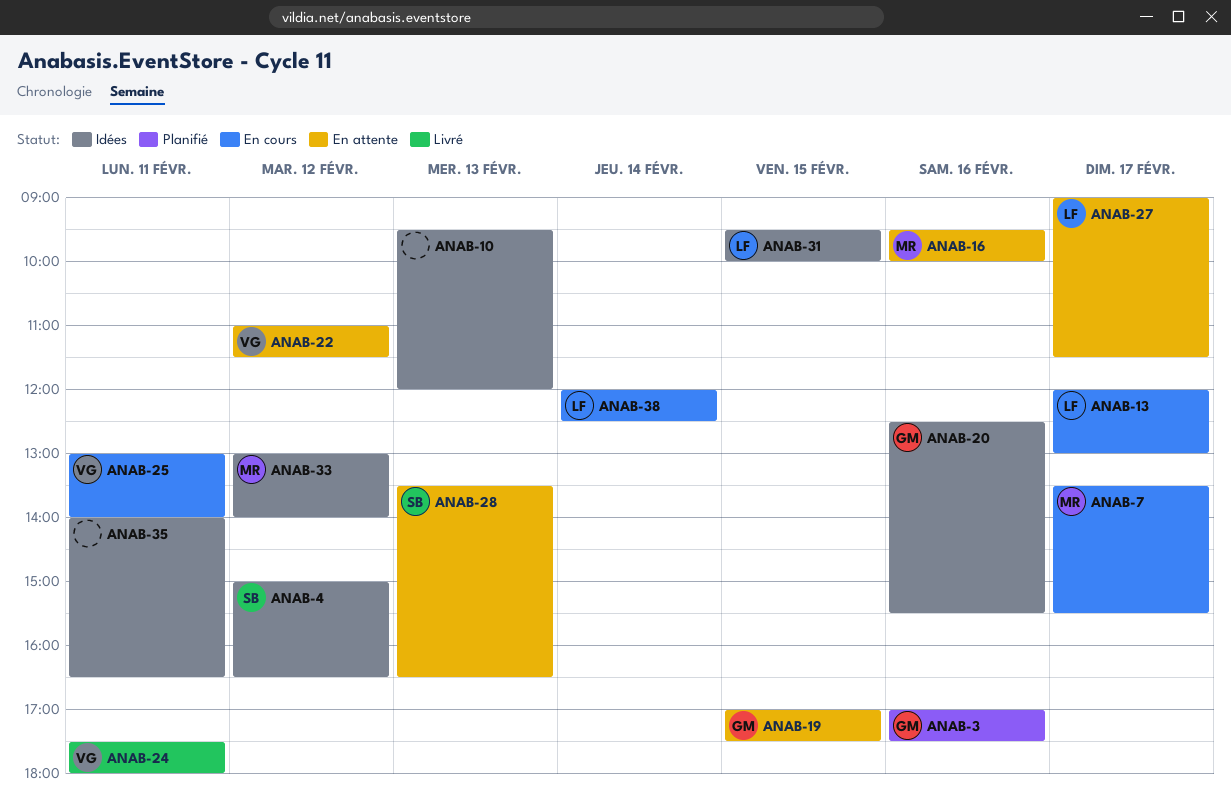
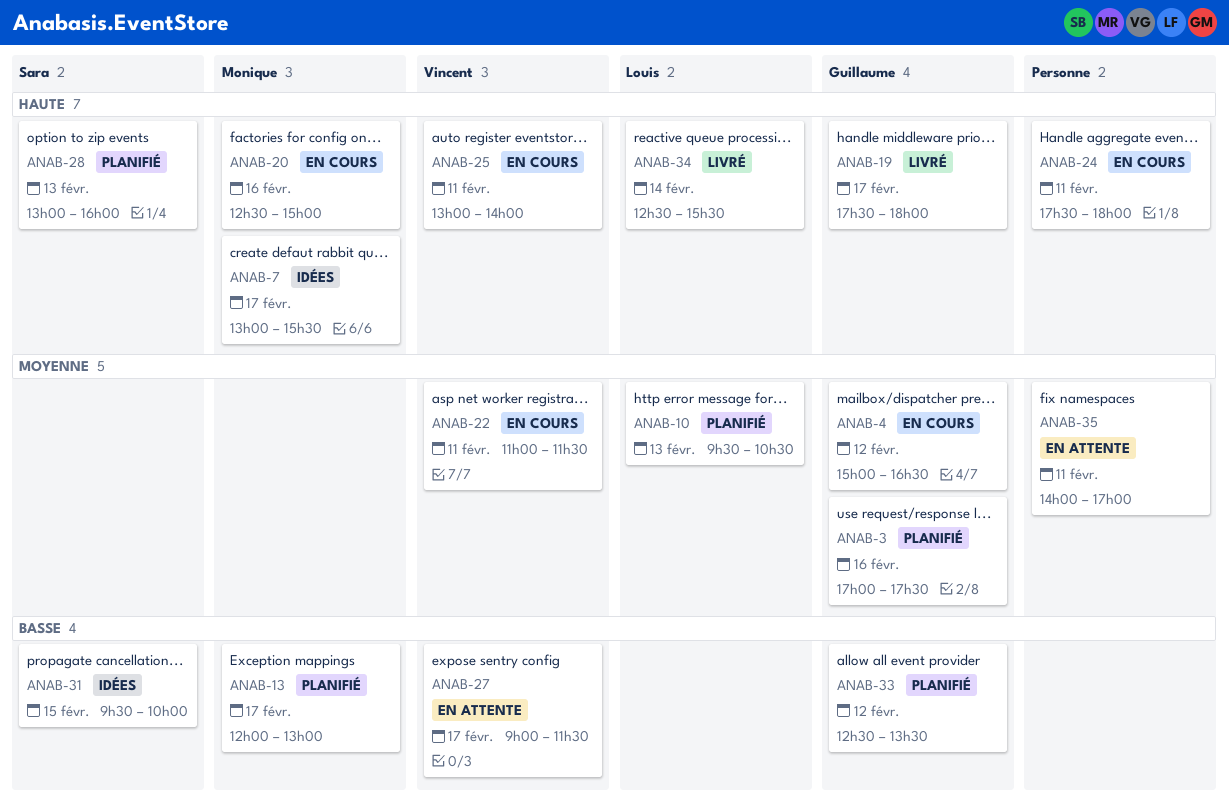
ANAB-4, status: Idées -> En cours
ANAB-4, owner: Sara -> Guillaume
ANAB-7, status: En cours -> Idées
ANAB-7, begins: 13:30 -> 13:00
ANAB-10, status: Idées -> Planifié
ANAB-10, owner: none -> Louis
ANAB-10, ends: 12:00 -> 10:30
ANAB-13, status: En cours -> Planifié
ANAB-13, owner: Louis -> Monique
ANAB-16: present -> none
ANAB-19, status: En attente -> Livré
ANAB-19, day: Feb 15 -> Feb 17
ANAB-19, begins: 17:00 -> 17:30
ANAB-19, ends: 17:30 -> 18:00
ANAB-20, status: Idées -> En cours
ANAB-20, owner: Guillaume -> Monique
ANAB-20, ends: 15:30 -> 15:00
ANAB-22, status: En attente -> En cours
ANAB-22, day: Feb 12 -> Feb 11
ANAB-24, status: Livré -> En cours
ANAB-24, owner: Vincent -> none
ANAB-27, owner: Louis -> Vincent
ANAB-28, status: En attente -> Planifié
ANAB-28, begins: 13:30 -> 13:00
ANAB-28, ends: 16:30 -> 16:00
ANAB-31, owner: Louis -> Sara
ANAB-33, status: Idées -> Planifié
ANAB-33, owner: Monique -> Guillaume
ANAB-33, begins: 13:00 -> 12:30
ANAB-33, ends: 14:00 -> 13:30
ANAB-34: none -> present
ANAB-35, status: Idées -> En attente
ANAB-35, ends: 16:30 -> 17:00
ANAB-38: present -> none

